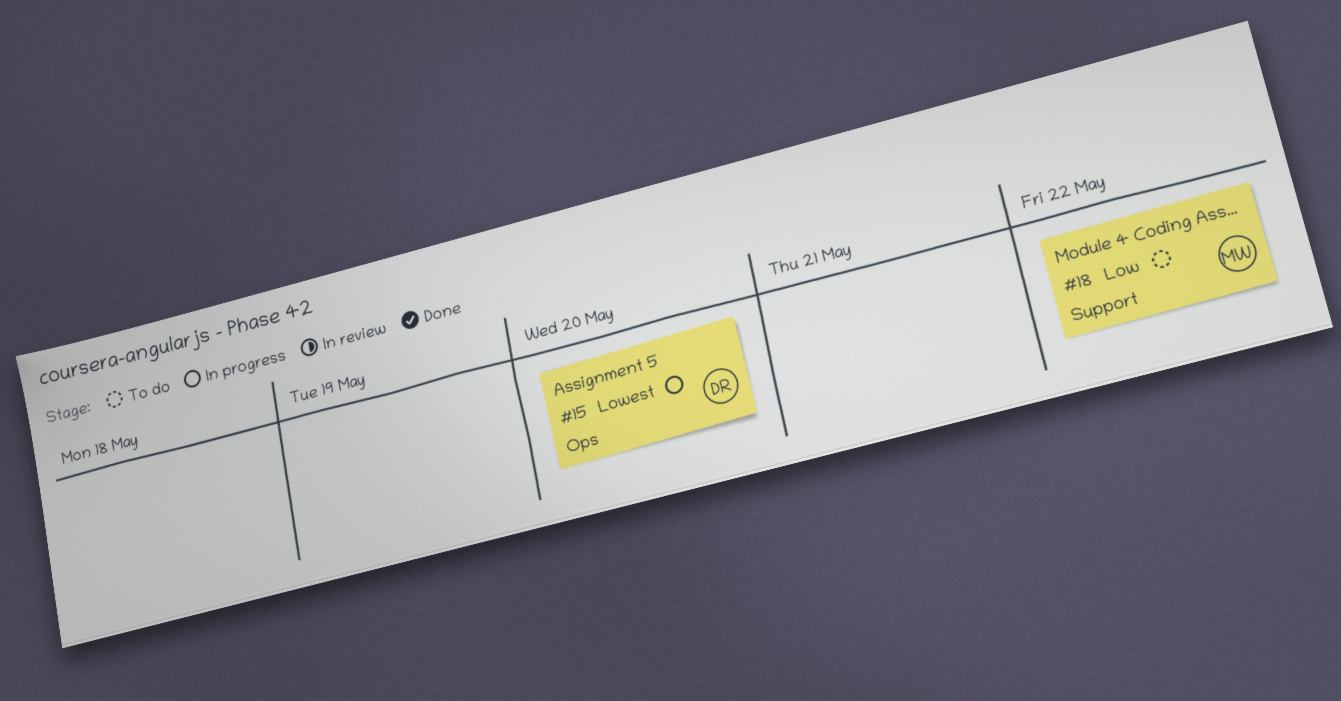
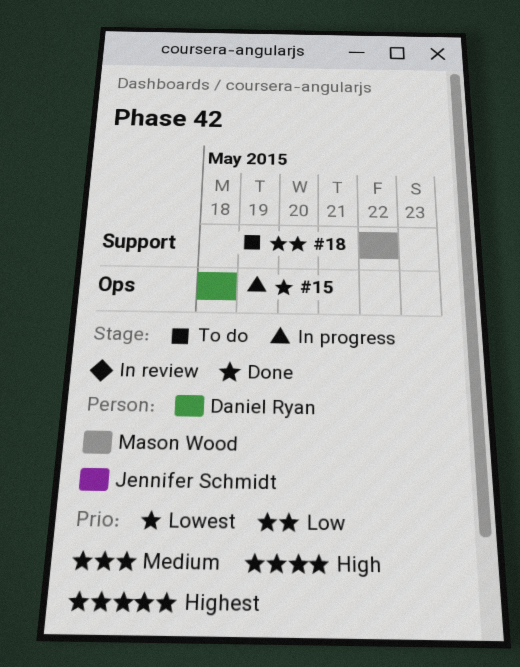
#15, due: May 20 -> May 18

